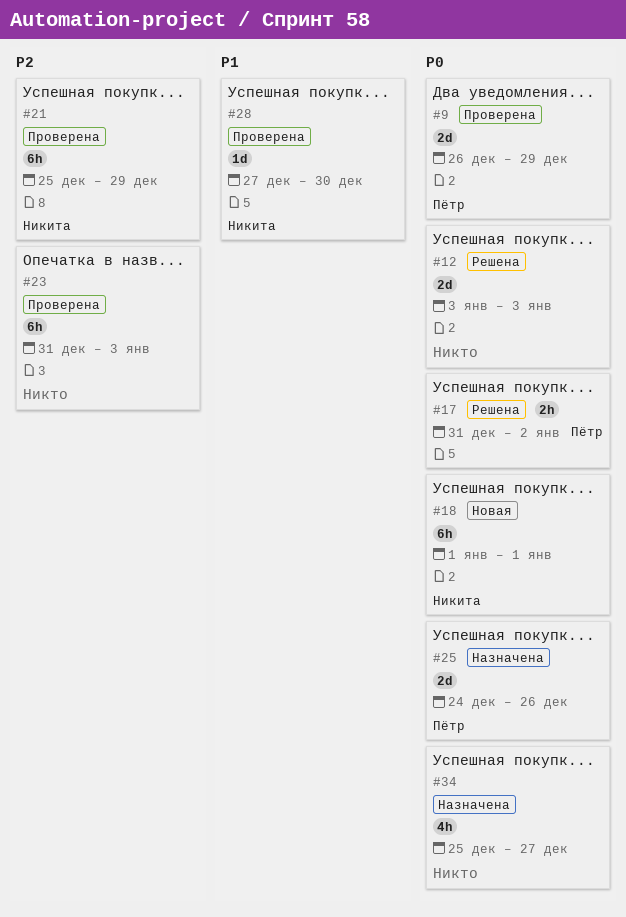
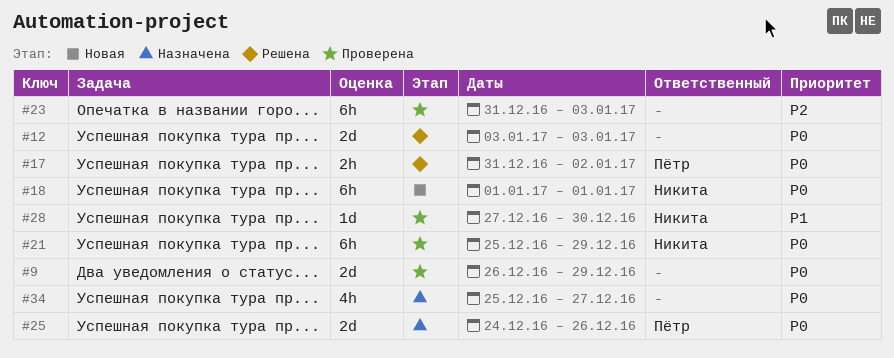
#9, owner: Пётр -> none
#21, priority: P2 -> P0

